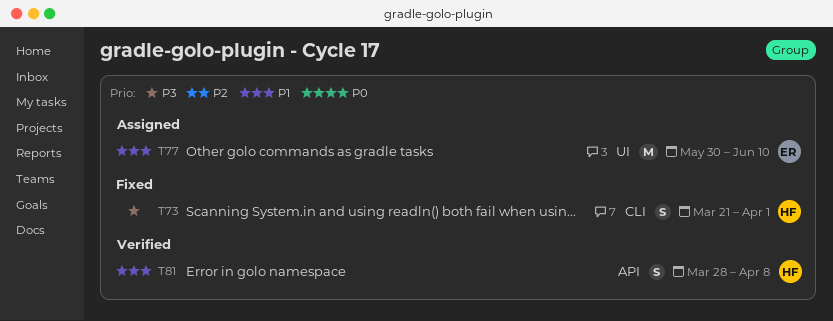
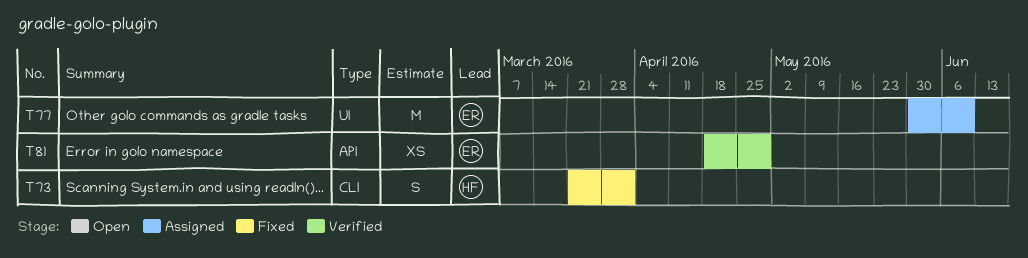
T81, owner: HF -> ER
T81, estimate: S -> XS
T81, start: Mar 28 -> Apr 18
T81, due: Apr 8 -> Apr 29

